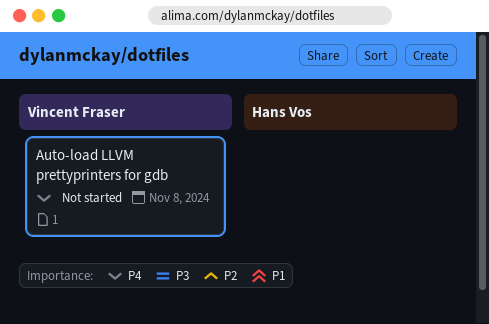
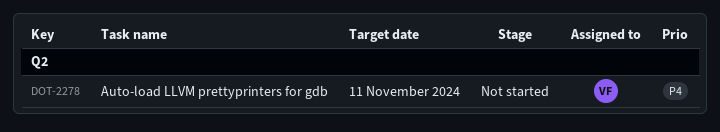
Auto-load LLVM prettyprinters for gdb, due: Nov 8 -> Nov 11

